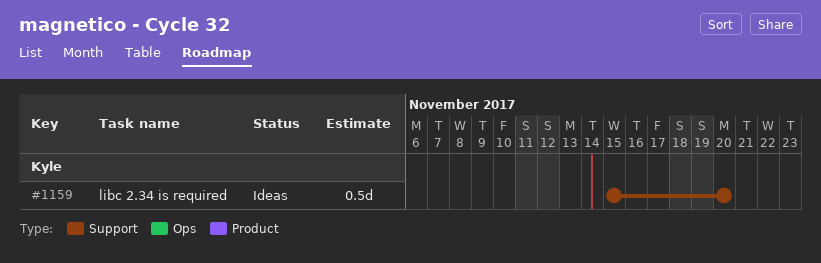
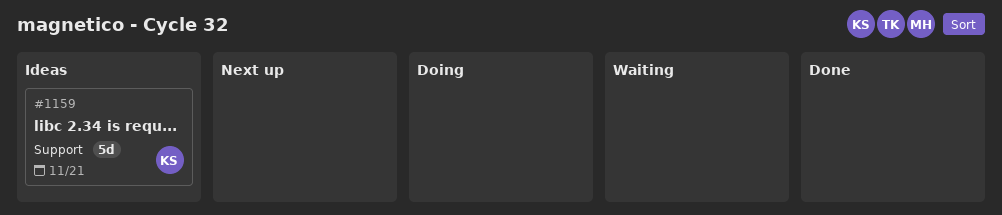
#1159, estimate: 0.5d -> 5d
#1159, due: Nov 20 -> Nov 21

